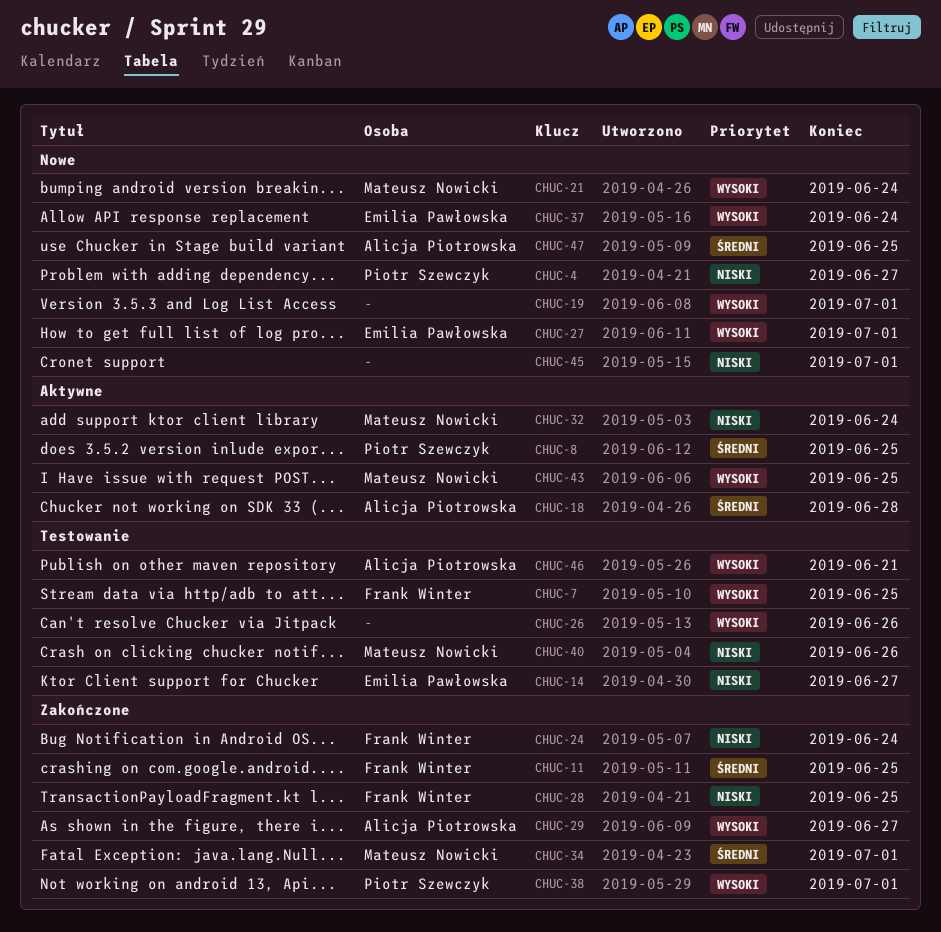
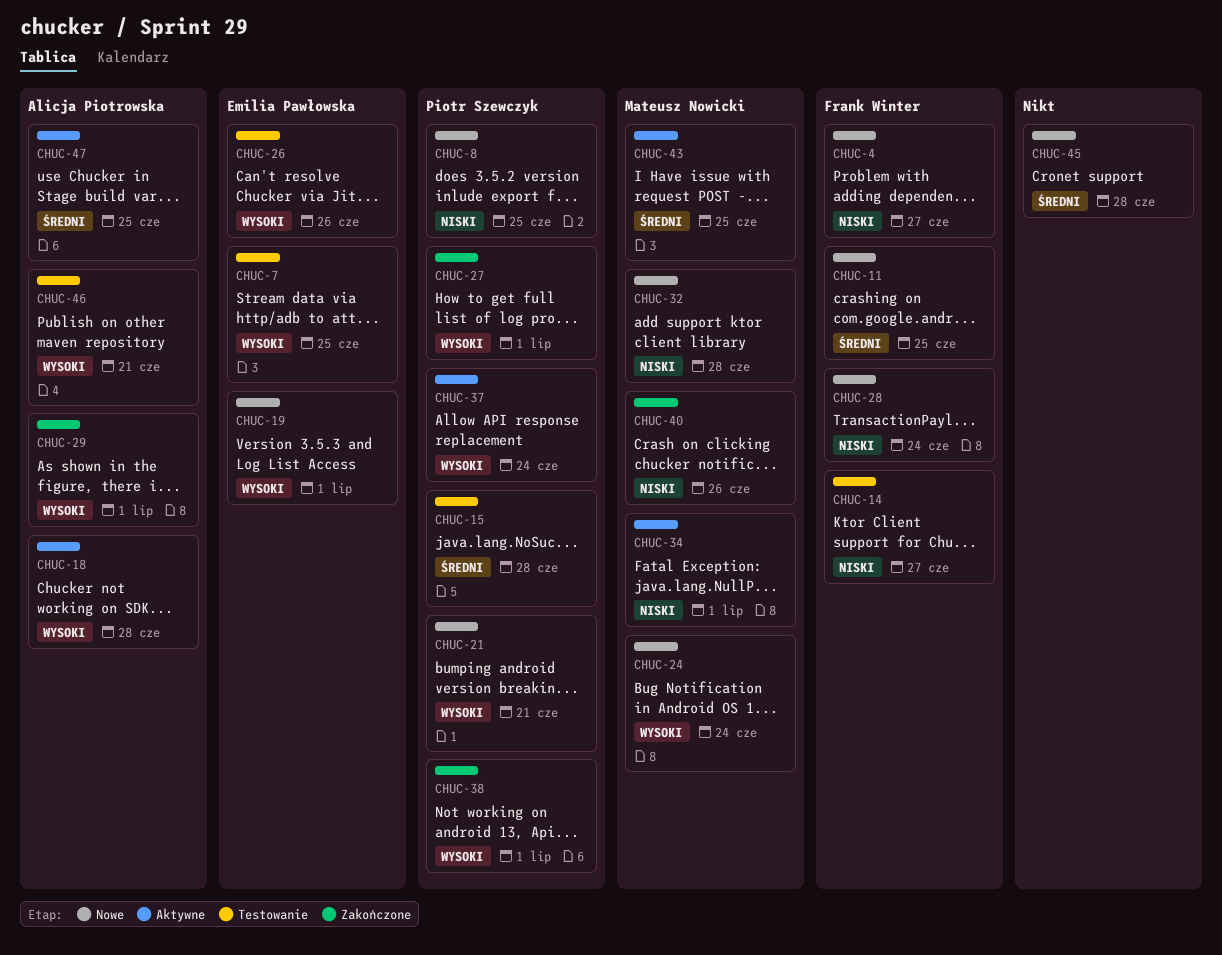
CHUC-4, owner: Piotr Szewczyk -> Frank Winter
CHUC-7, owner: Frank Winter -> Emilia Pawłowska
CHUC-8, status: Aktywne -> Nowe
CHUC-8, priority: Średni -> Niski
CHUC-11, status: Zakończone -> Nowe
CHUC-14, owner: Emilia Pawłowska -> Frank Winter
CHUC-15: none -> present
CHUC-18, priority: Średni -> Wysoki
CHUC-19, owner: none -> Emilia Pawłowska
CHUC-21, owner: Mateusz Nowicki -> Piotr Szewczyk
CHUC-21, due: Jun 24 -> Jun 21
CHUC-24, status: Zakończone -> Nowe
CHUC-24, owner: Frank Winter -> Mateusz Nowicki
CHUC-24, priority: Niski -> Wysoki
CHUC-26, owner: none -> Emilia Pawłowska
CHUC-27, status: Nowe -> Zakończone
CHUC-27, owner: Emilia Pawłowska -> Piotr Szewczyk
CHUC-28, status: Zakończone -> Nowe
CHUC-28, due: Jun 25 -> Jun 24
CHUC-29, due: Jun 27 -> Jul 1
CHUC-32, status: Aktywne -> Nowe
CHUC-32, due: Jun 24 -> Jun 28
CHUC-34, status: Zakończone -> Aktywne
CHUC-34, priority: Średni -> Niski
CHUC-37, status: Nowe -> Aktywne
CHUC-37, owner: Emilia Pawłowska -> Piotr Szewczyk
CHUC-40, status: Testowanie -> Zakończone
CHUC-43, priority: Wysoki -> Średni
CHUC-45, priority: Niski -> Średni
CHUC-45, due: Jul 1 -> Jun 28
CHUC-47, status: Nowe -> Aktywne

